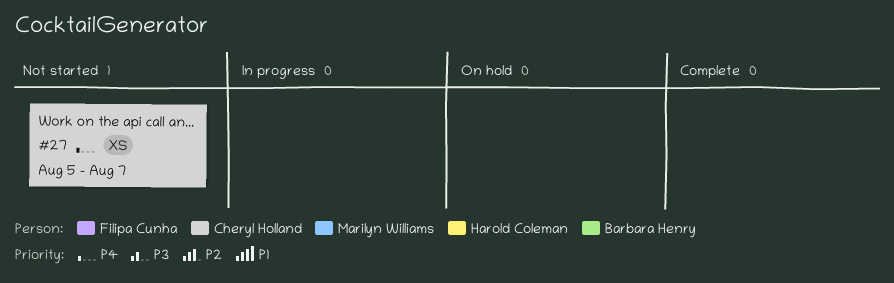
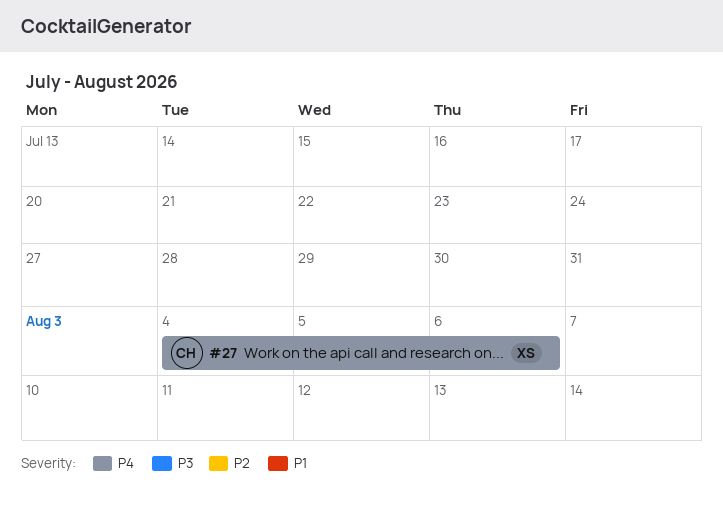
#27, start: Aug 5 -> Aug 4
#27, due: Aug 7 -> Aug 6

